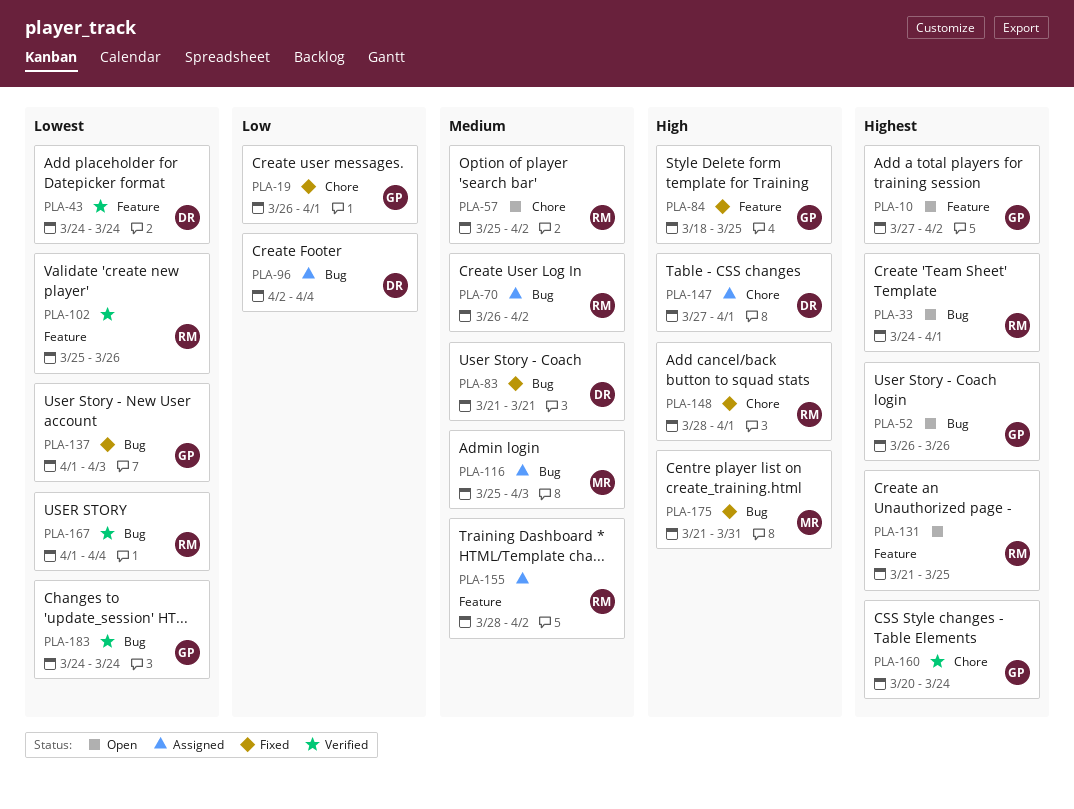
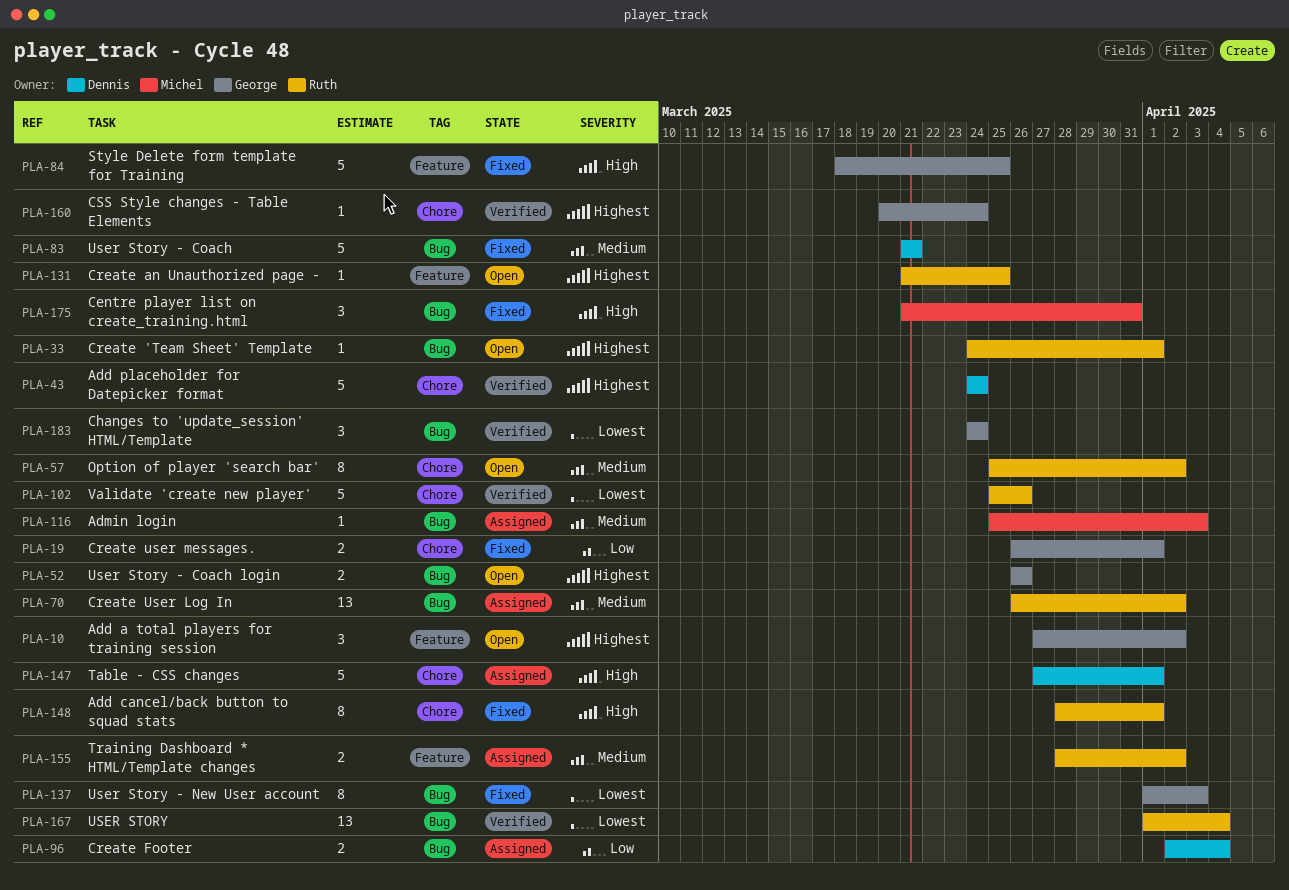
PLA-43, priority: Lowest -> Highest
PLA-43, label: Feature -> Chore
PLA-102, label: Feature -> Chore

